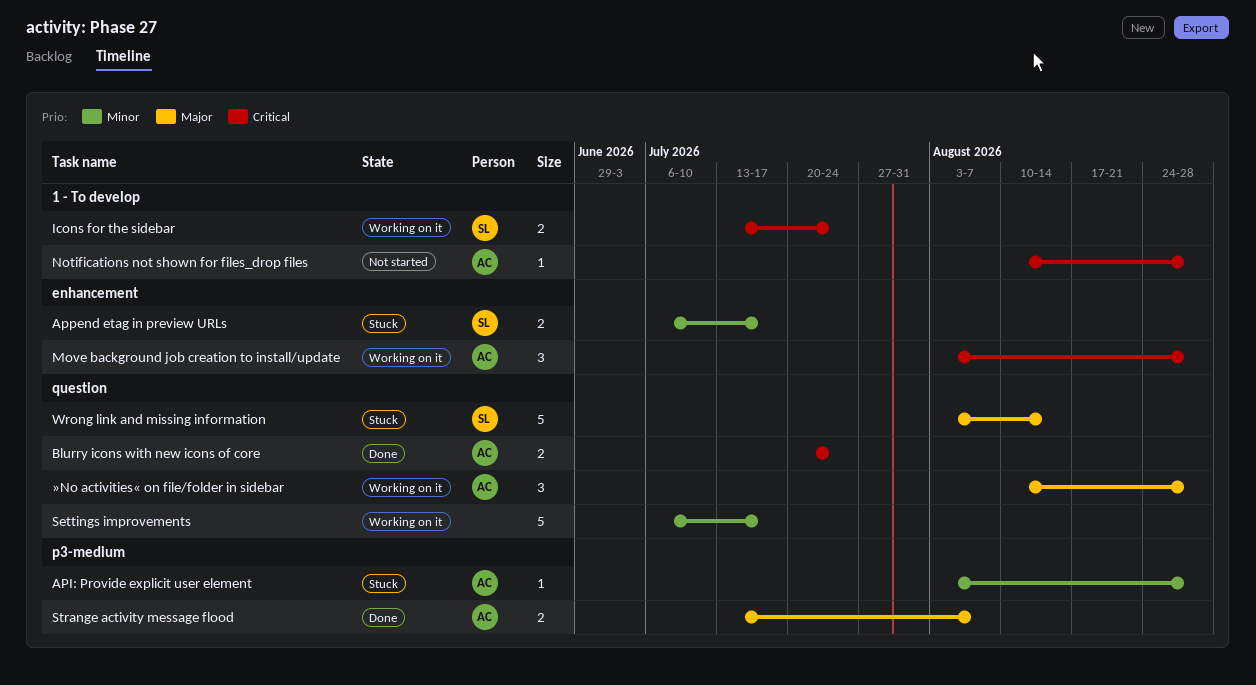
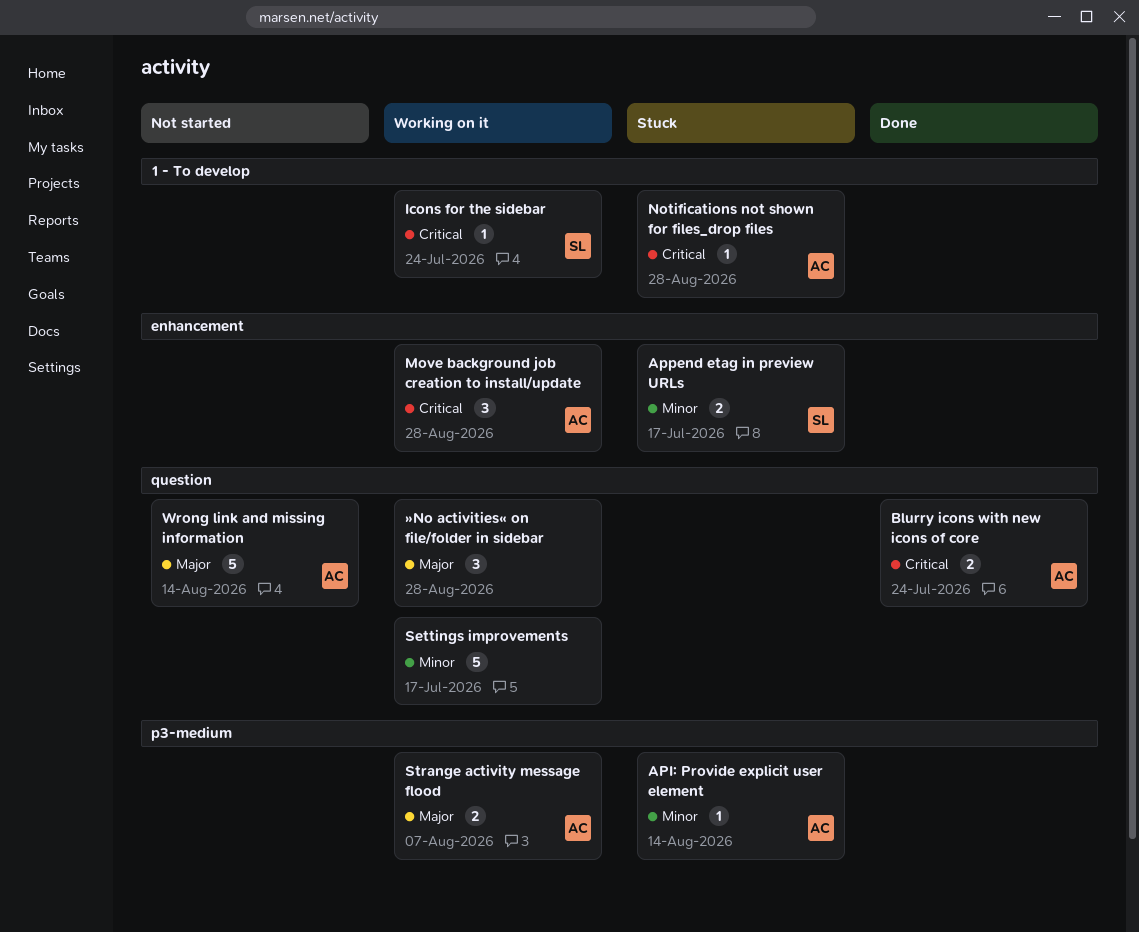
API: Provide explicit user element, due: Aug 28 -> Aug 14
Icons for the sidebar, estimate: 2 -> 1
Notifications not shown for files_drop files, status: Not started -> Stuck
Strange activity message flood, status: Done -> Working on it
Wrong link and missing information, status: Stuck -> Not started
Wrong link and missing information, owner: SL -> AC
»No activities« on file/folder in sidebar, owner: AC -> none

